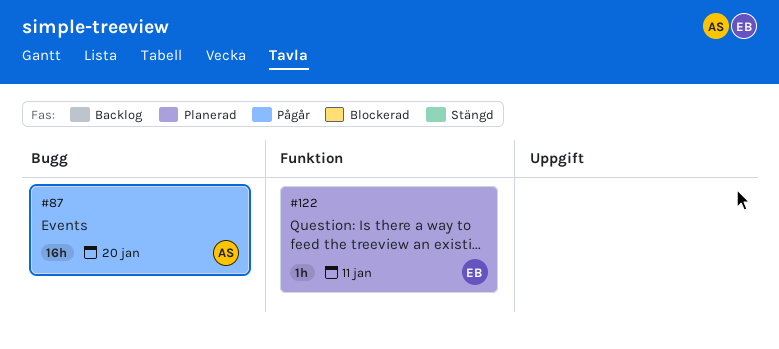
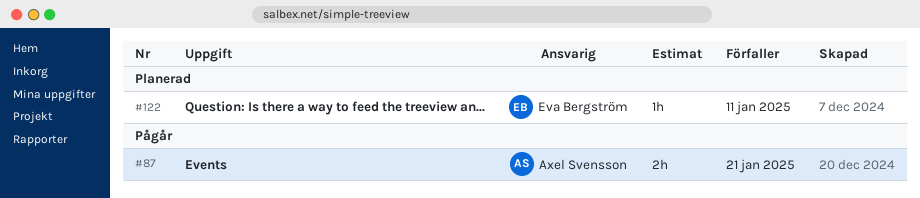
#87, estimate: 16h -> 2h
#87, due: Jan 20 -> Jan 21

